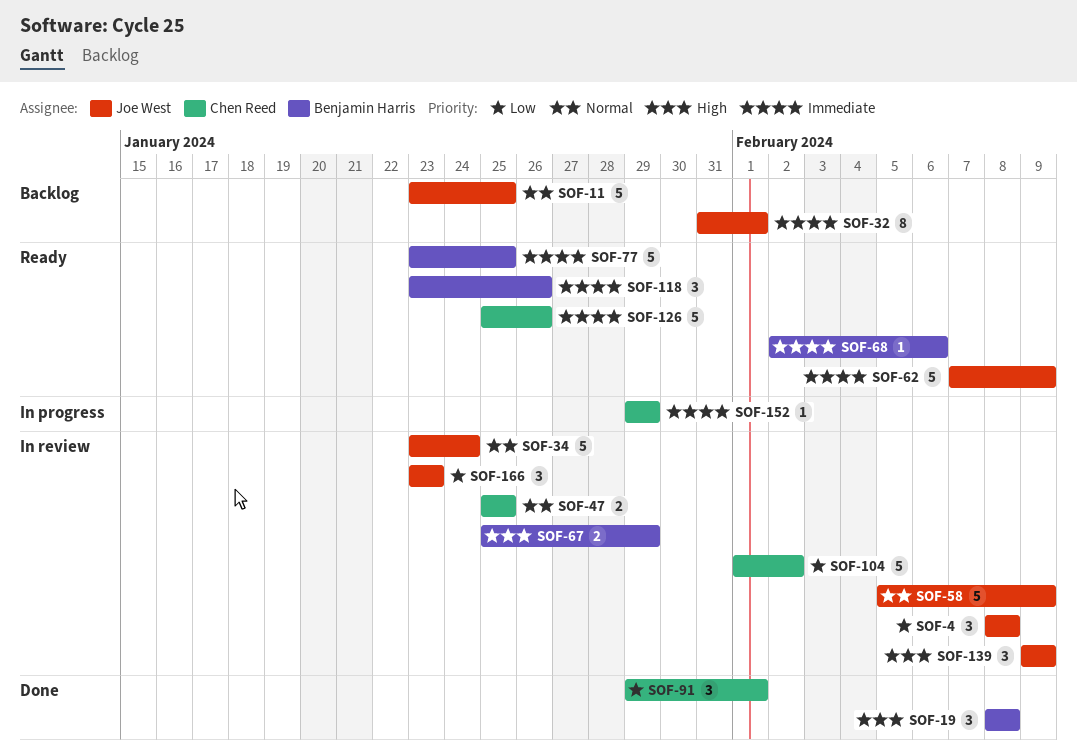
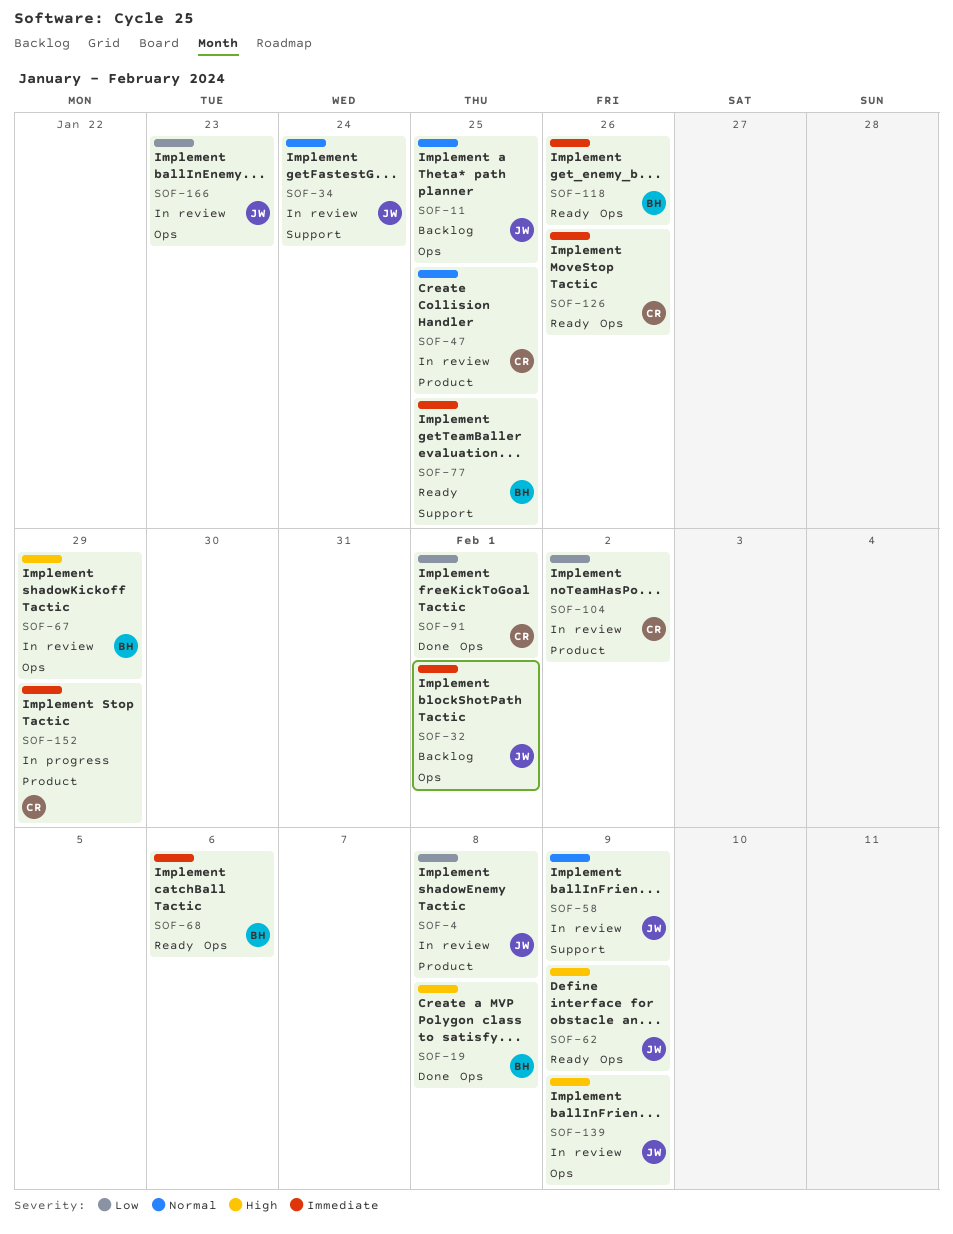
SOF-62, priority: Immediate -> High

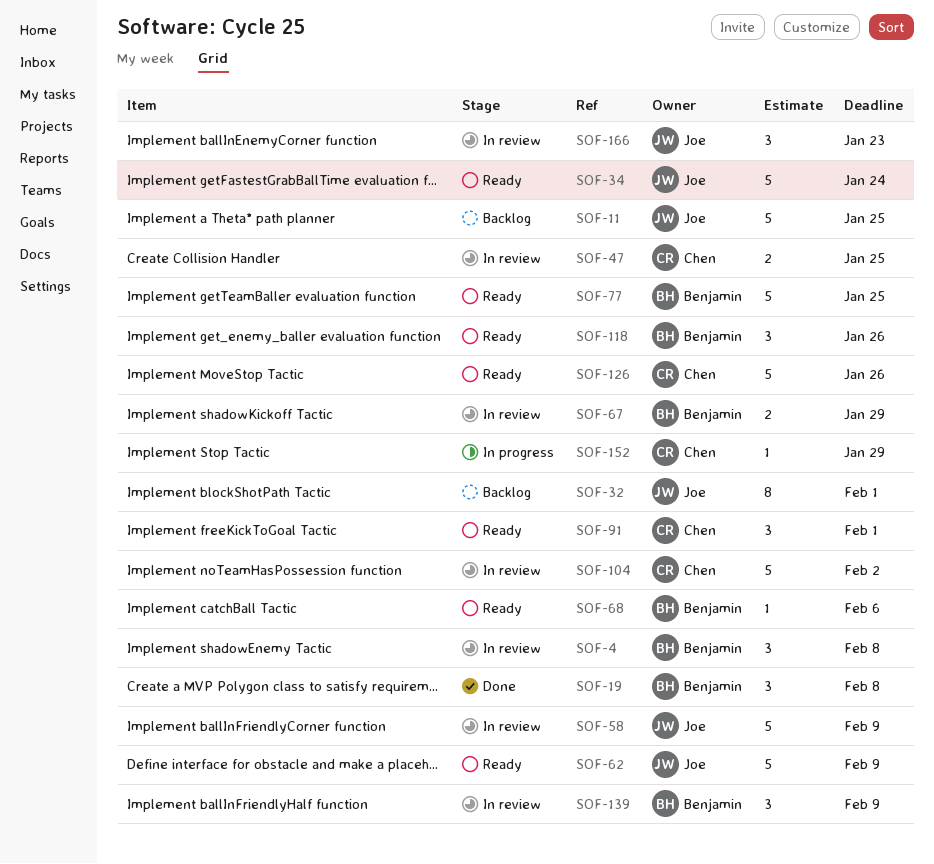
SOF-4, owner: Joe -> Benjamin
SOF-34, status: In review -> Ready
SOF-91, status: Done -> Ready
SOF-139, owner: Joe -> Benjamin

